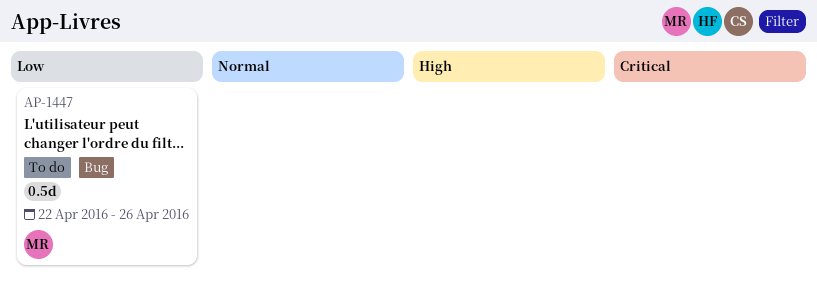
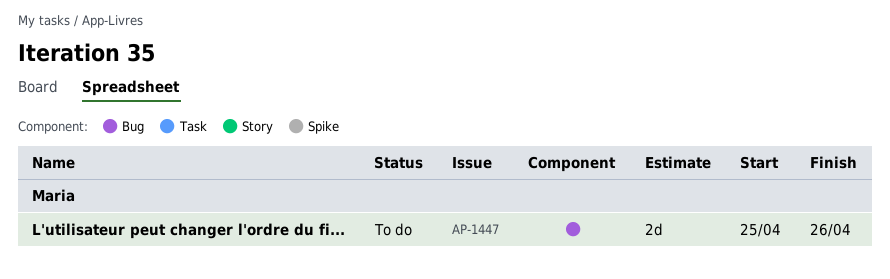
AP-1447, estimate: 0.5d -> 2d
AP-1447, start: Apr 22 -> Apr 25

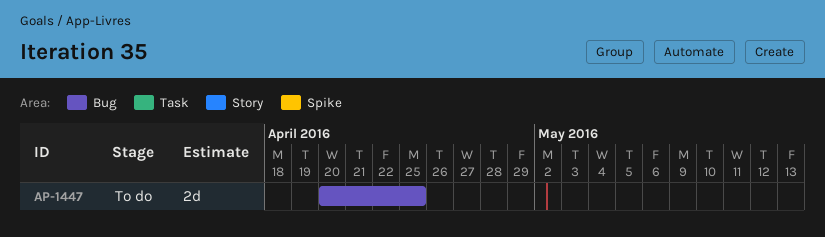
AP-1447, start: Apr 25 -> Apr 20
AP-1447, due: Apr 26 -> Apr 25

